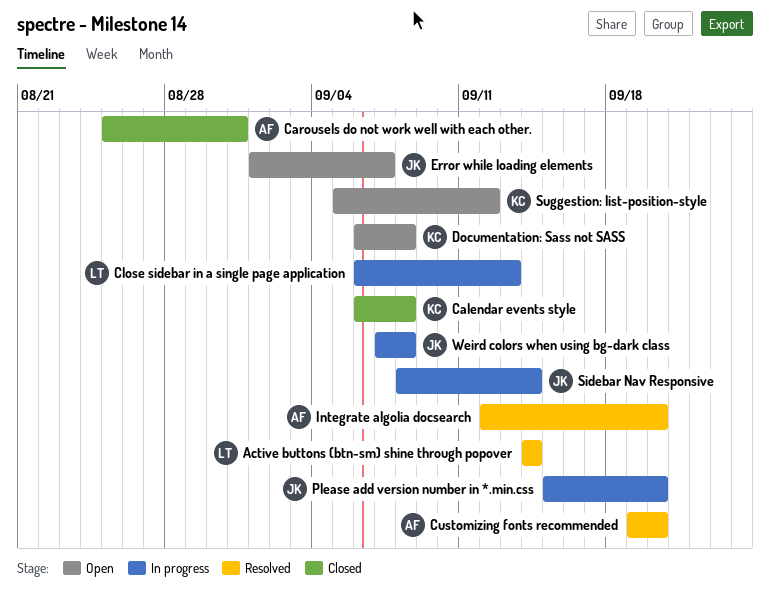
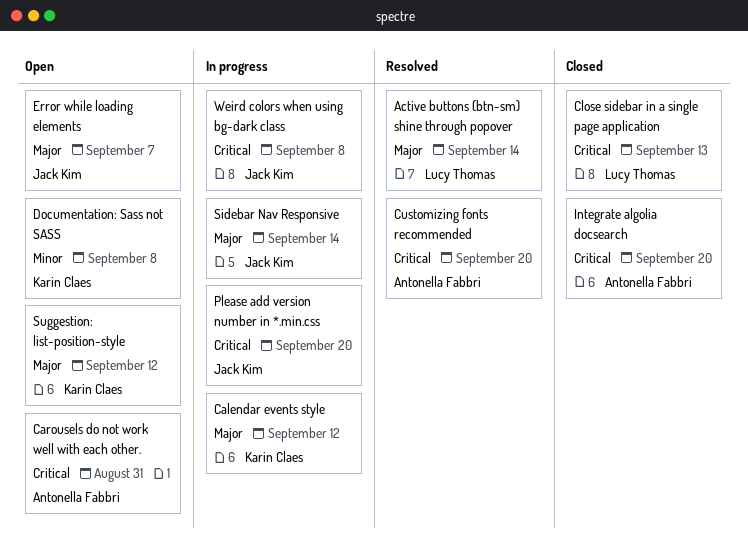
Calendar events style, status: Closed -> In progress
Calendar events style, due: Sep 8 -> Sep 12
Carousels do not work well with each other., status: Closed -> Open
Close sidebar in a single page application, status: In progress -> Closed
Integrate algolia docsearch, status: Resolved -> Closed

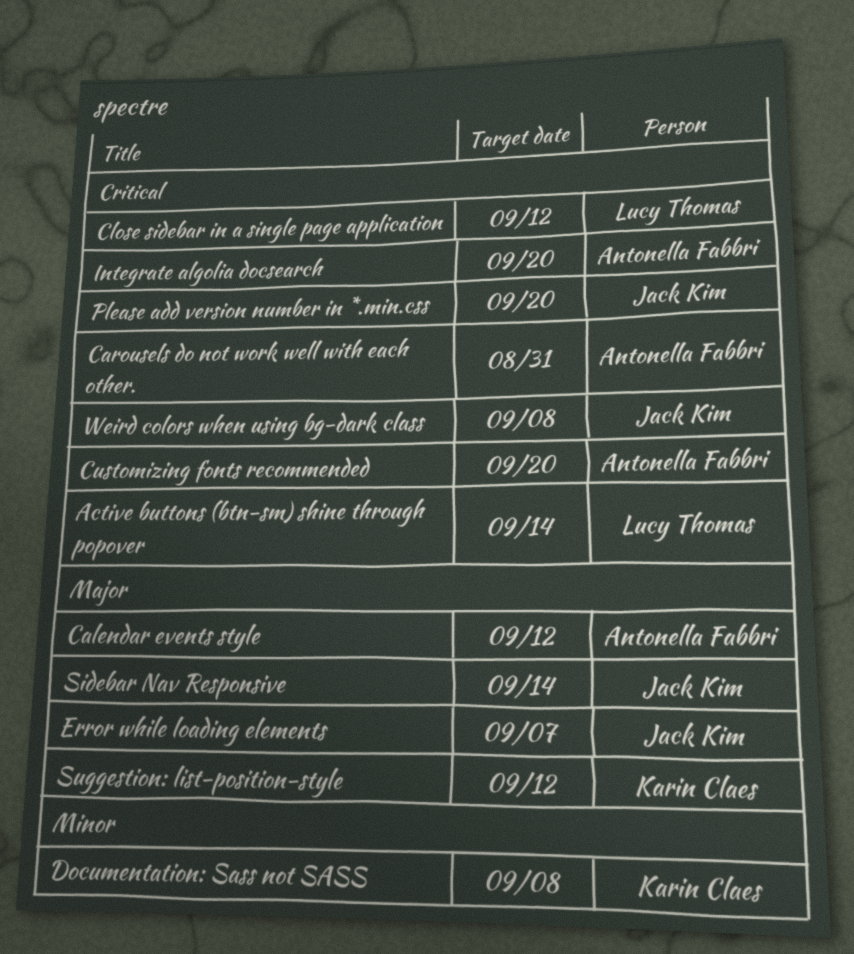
Active buttons (btn-sm) shine through popover, priority: Major -> Critical
Calendar events style, owner: Karin Claes -> Antonella Fabbri
Close sidebar in a single page application, due: Sep 13 -> Sep 12

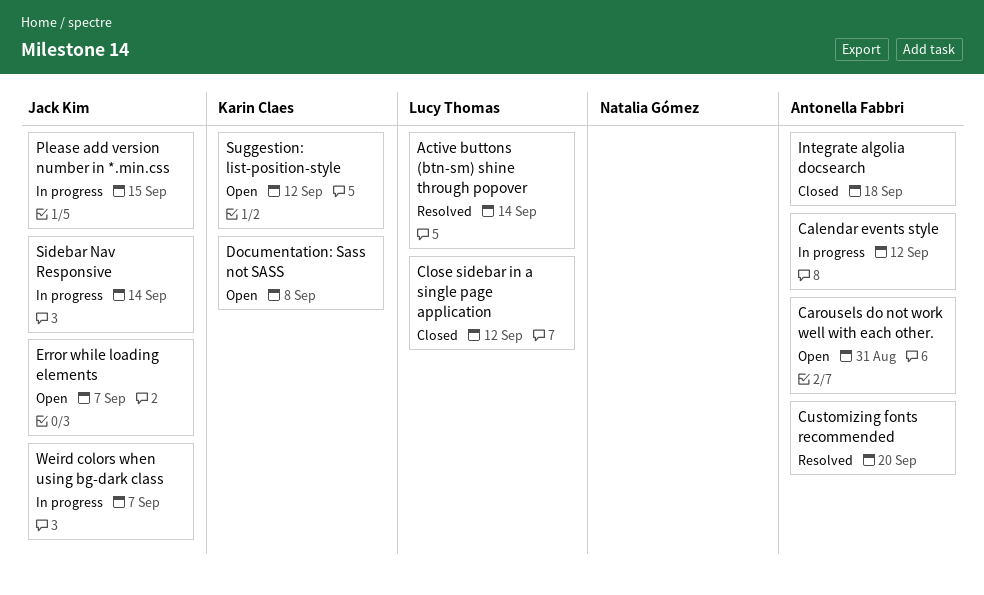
Integrate algolia docsearch, due: Sep 20 -> Sep 18
Please add version number in *.min.css, due: Sep 20 -> Sep 15
Weird colors when using bg-dark class, due: Sep 8 -> Sep 7

